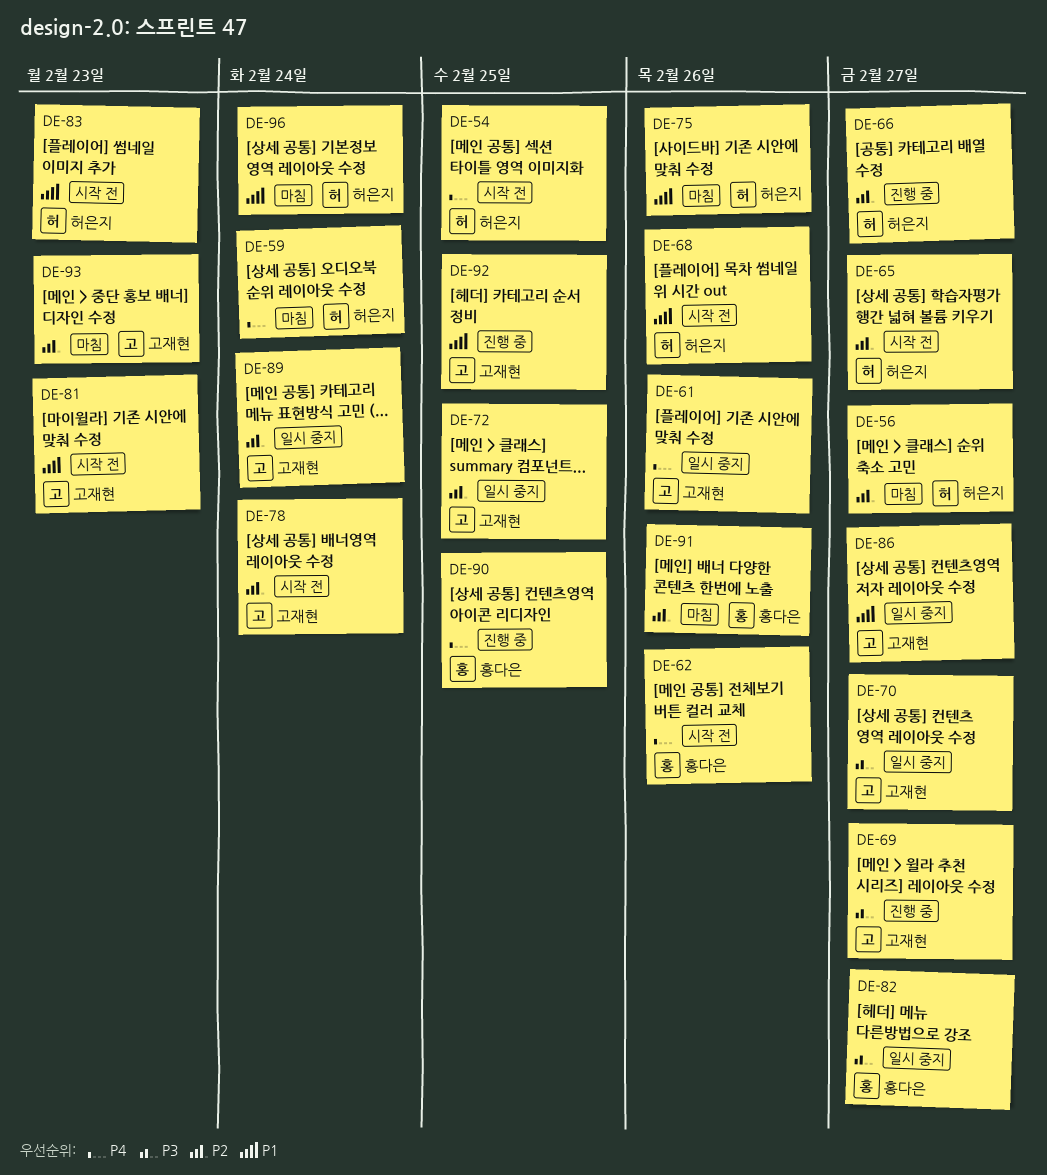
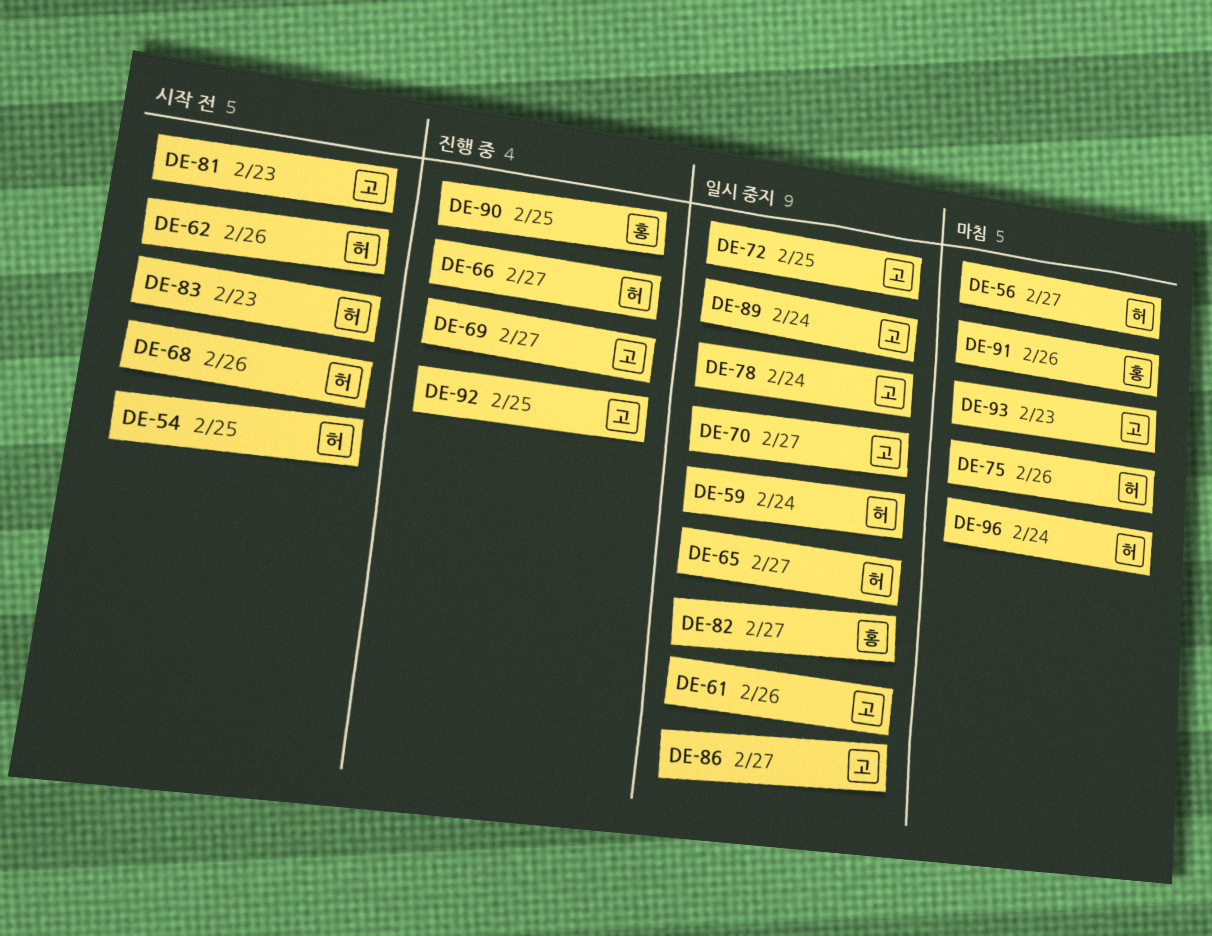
DE-59, status: 마침 -> 일시 중지
DE-62, owner: 홍다은 -> 허은지
DE-65, status: 시작 전 -> 일시 중지
DE-78, status: 시작 전 -> 일시 중지

